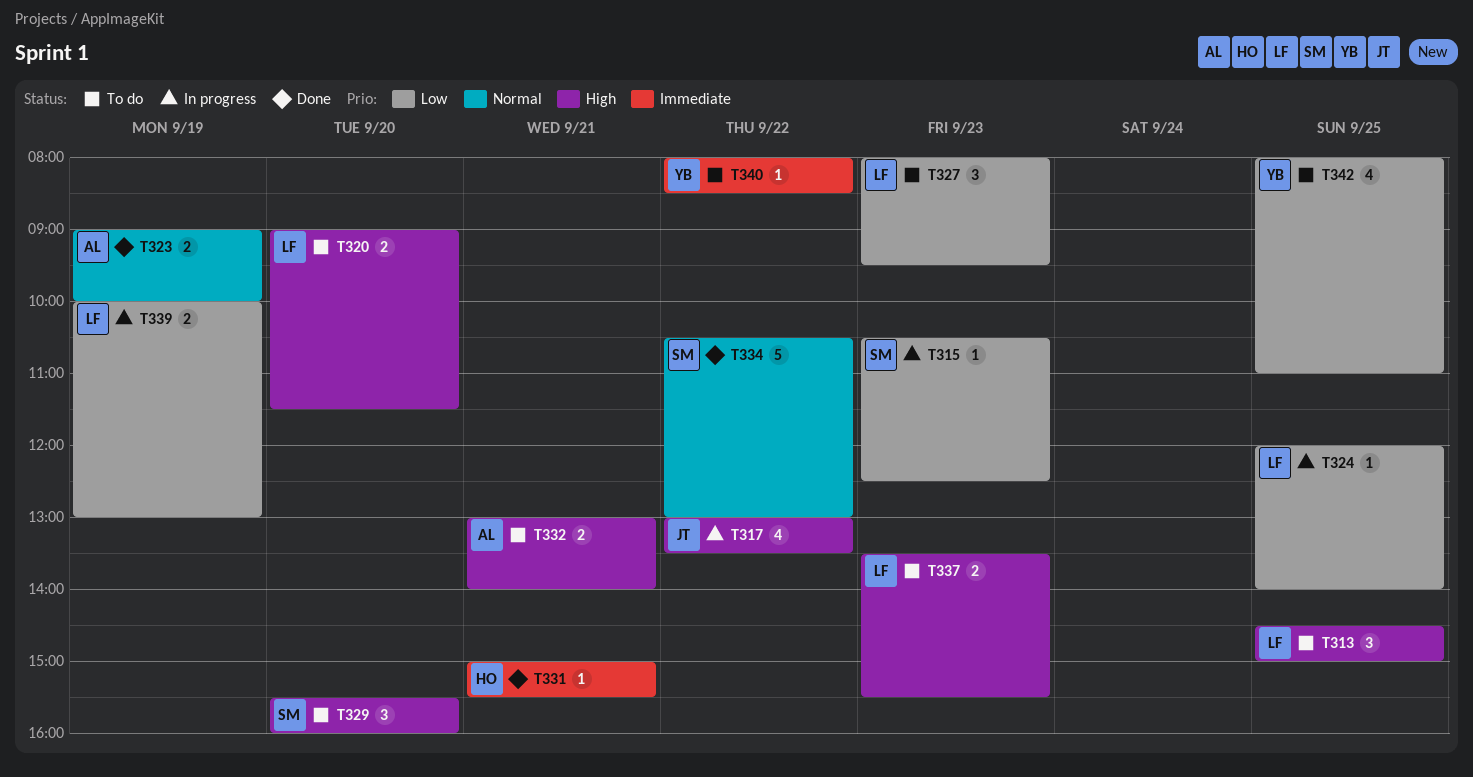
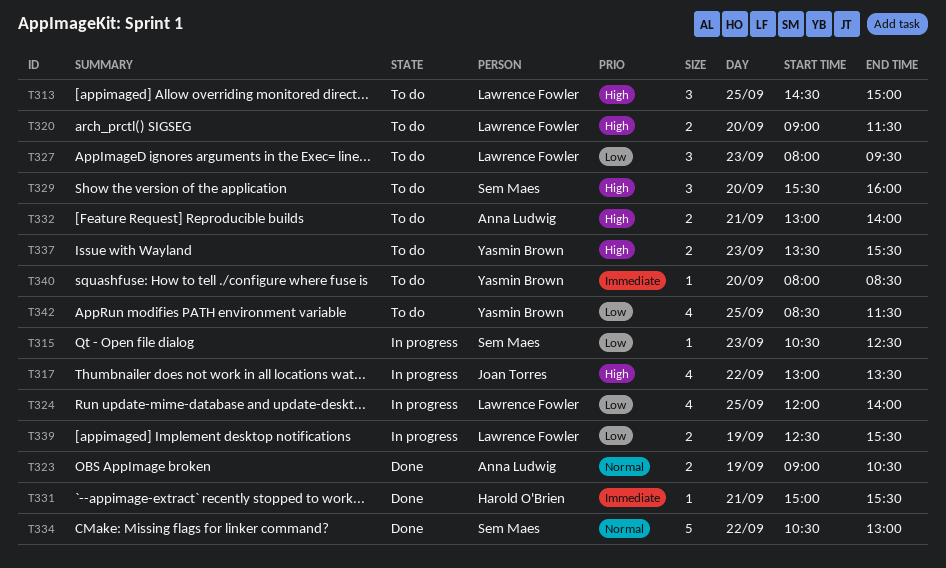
T323, ends: 10:00 -> 10:30
T324, estimate: 1 -> 4
T337, owner: Lawrence Fowler -> Yasmin Brown
T339, begins: 10:00 -> 12:30
T339, ends: 13:00 -> 15:30
T340, day: Sep 22 -> Sep 20
T342, begins: 08:00 -> 08:30
T342, ends: 11:00 -> 11:30

